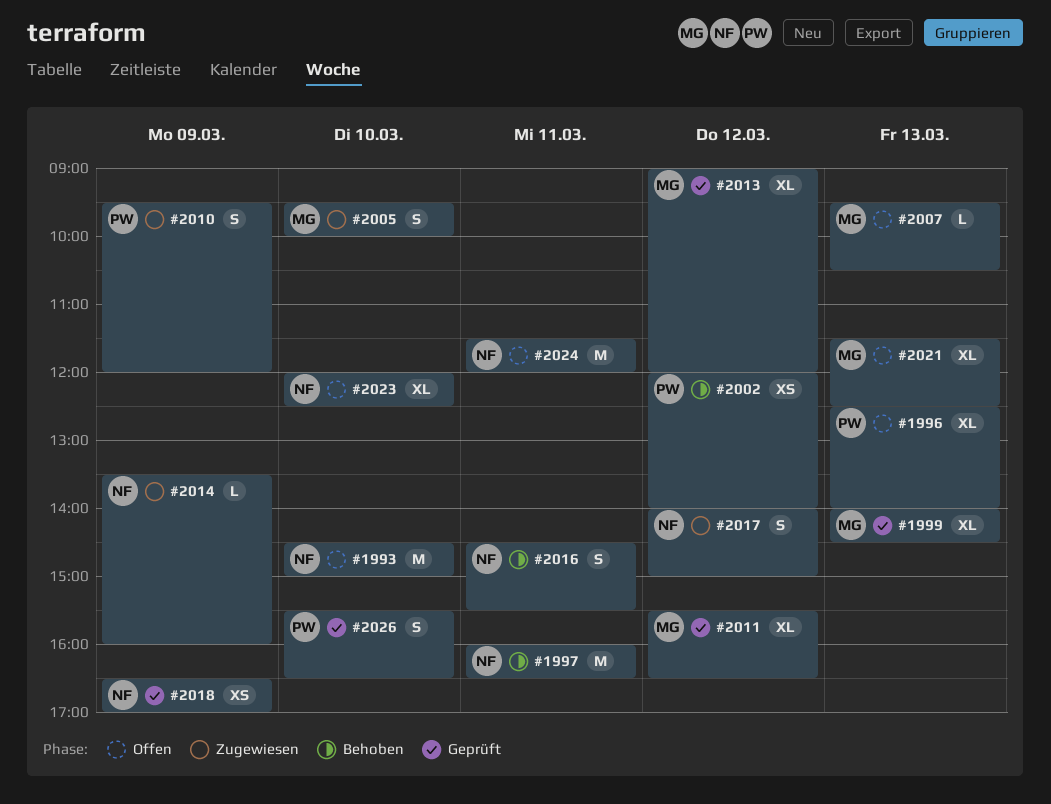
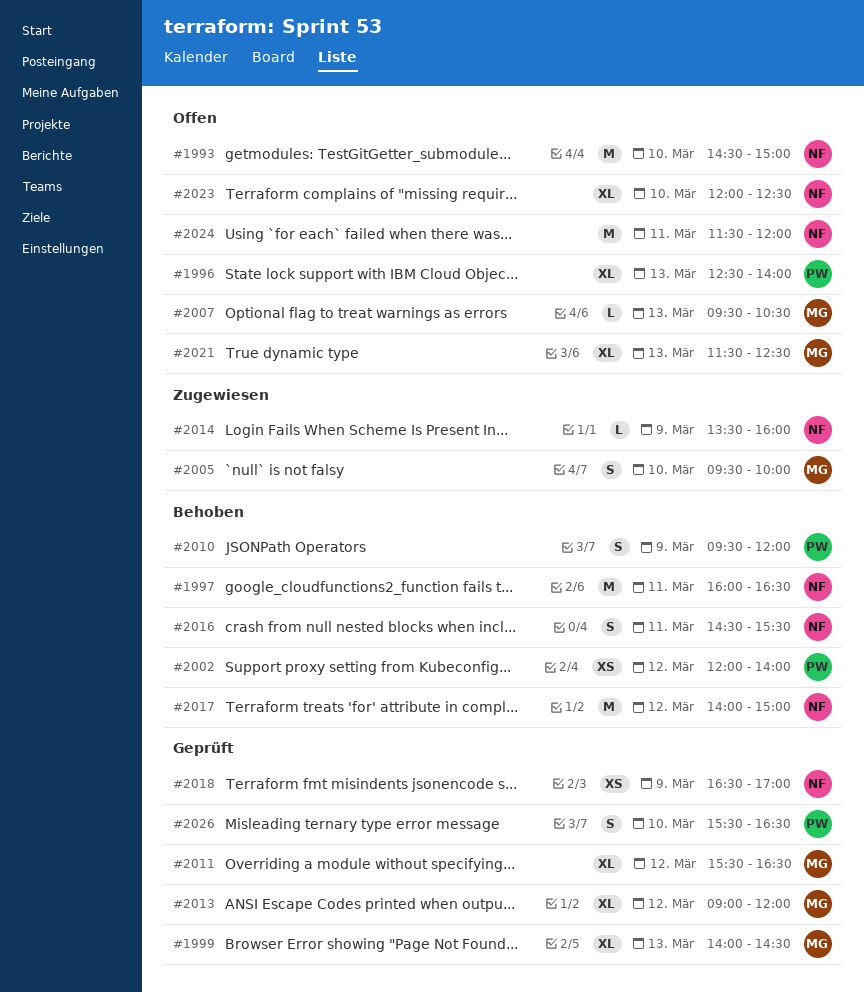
#2010, status: Zugewiesen -> Behoben
#2017, status: Zugewiesen -> Behoben
#2017, estimate: S -> M

